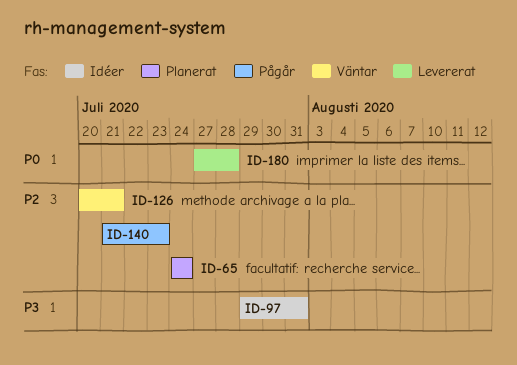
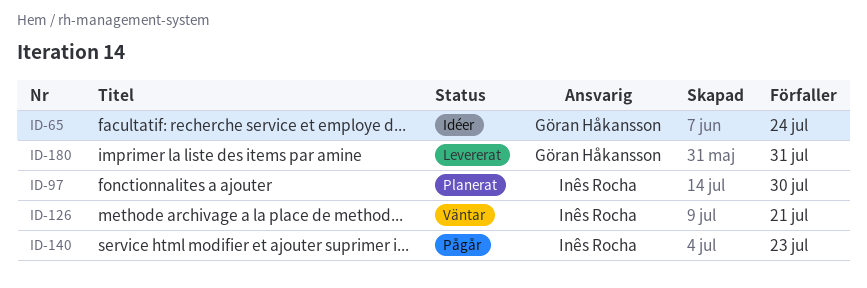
ID-65, status: Planerat -> Idéer
ID-97, status: Idéer -> Planerat
ID-97, due: Jul 31 -> Jul 30
ID-180, due: Jul 28 -> Jul 31

